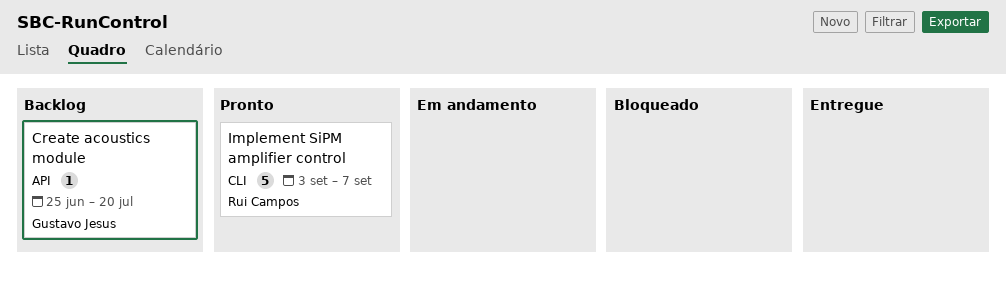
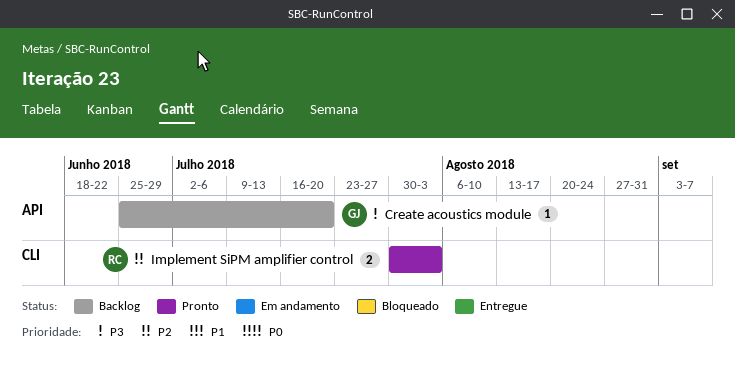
Implement SiPM amplifier control, estimate: 5 -> 2
Implement SiPM amplifier control, start: Sep 3 -> Jul 30
Implement SiPM amplifier control, due: Sep 7 -> Aug 3

